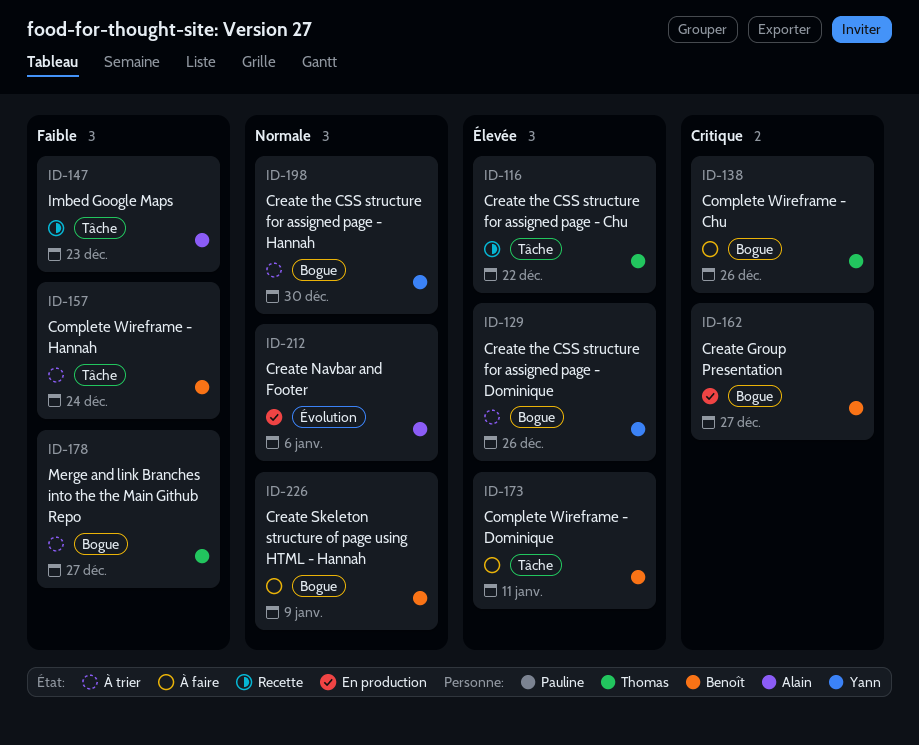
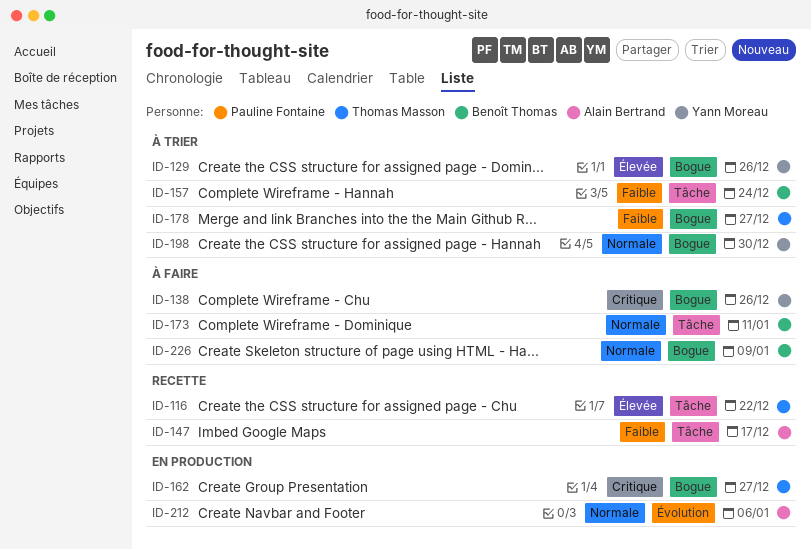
ID-138, owner: Thomas Masson -> Yann Moreau
ID-147, due: Dec 23 -> Dec 17
ID-162, owner: Benoît Thomas -> Thomas Masson
ID-173, priority: Élevée -> Normale

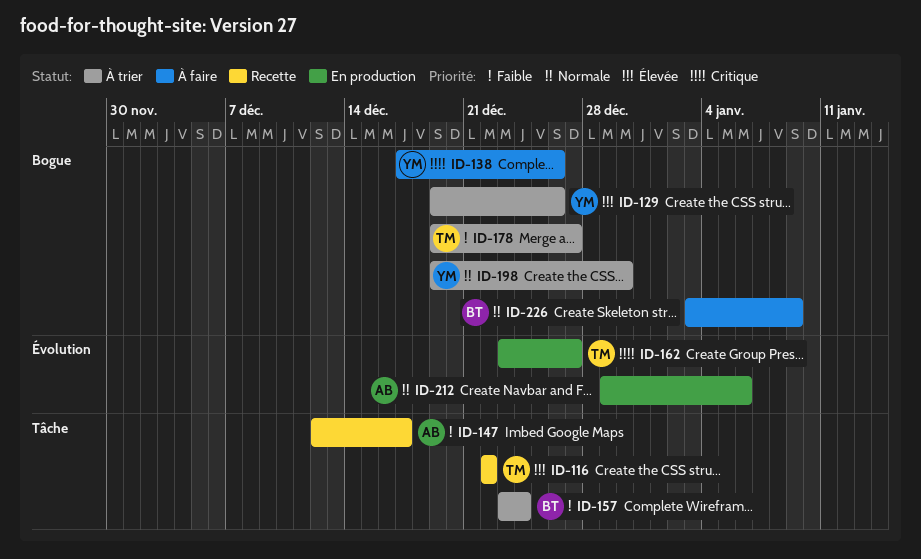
ID-162, label: Bogue -> Évolution
ID-173: present -> none

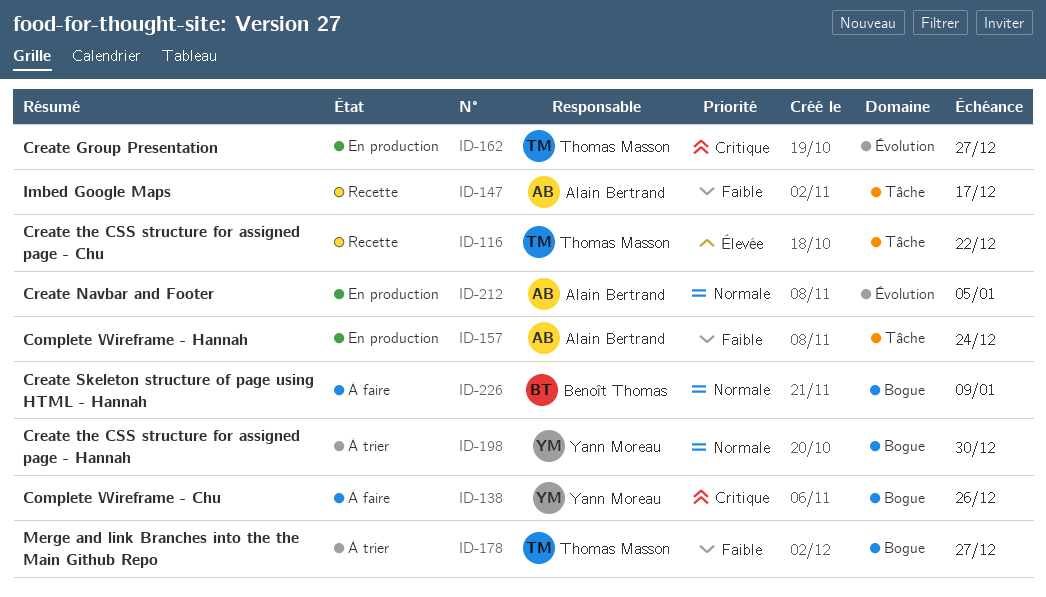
ID-129: present -> none
ID-157, status: À trier -> En production
ID-157, owner: Benoît Thomas -> Alain Bertrand
ID-212, due: Jan 6 -> Jan 5

